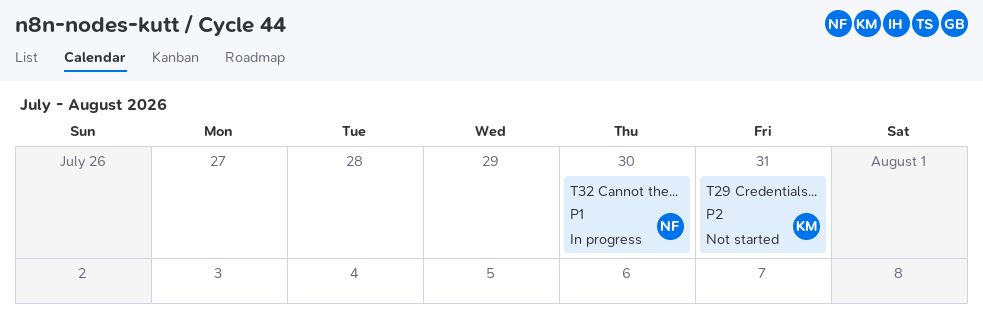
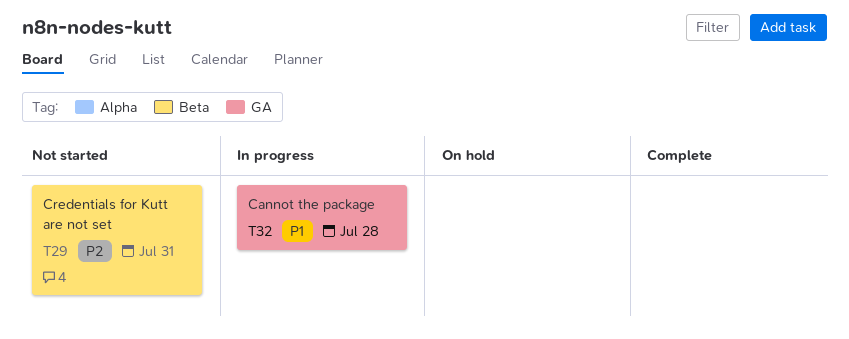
T32, due: Jul 30 -> Jul 28

